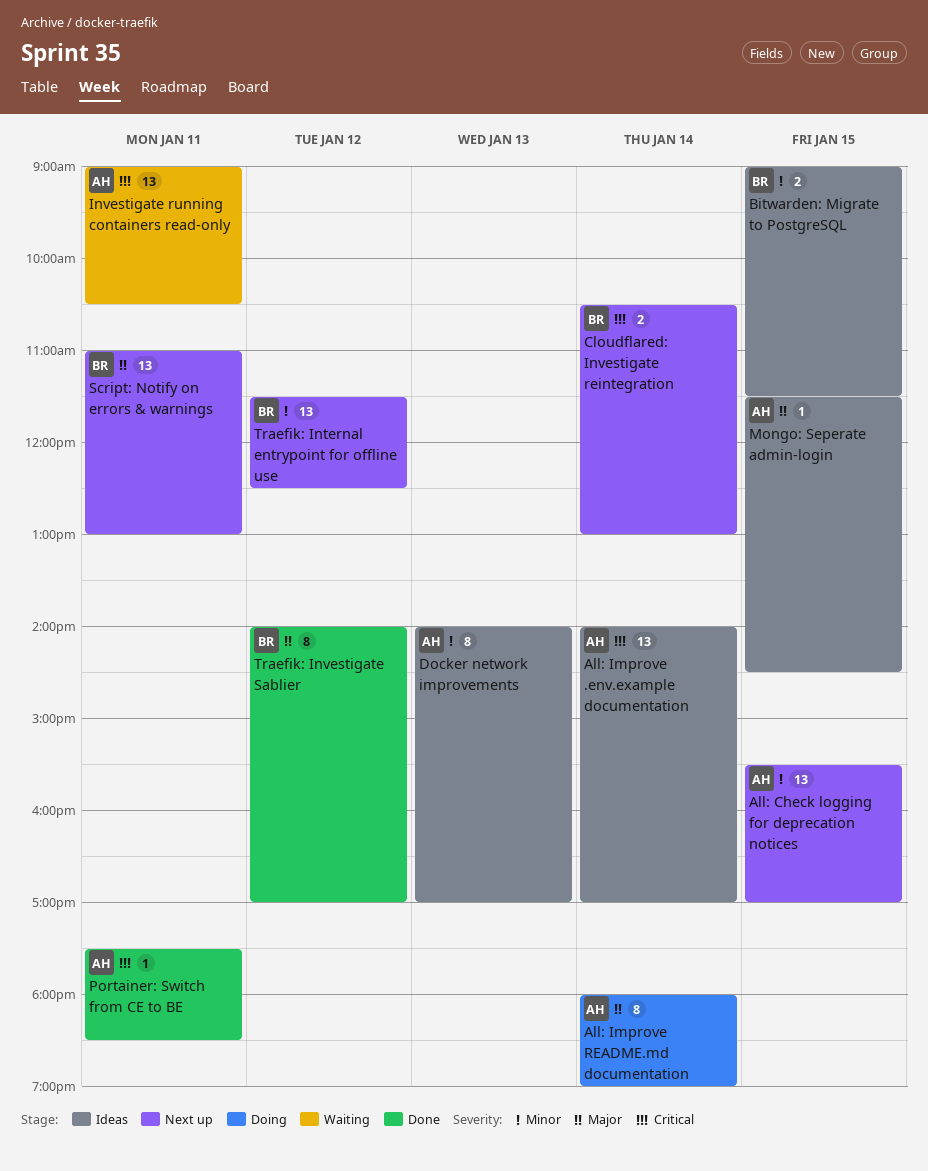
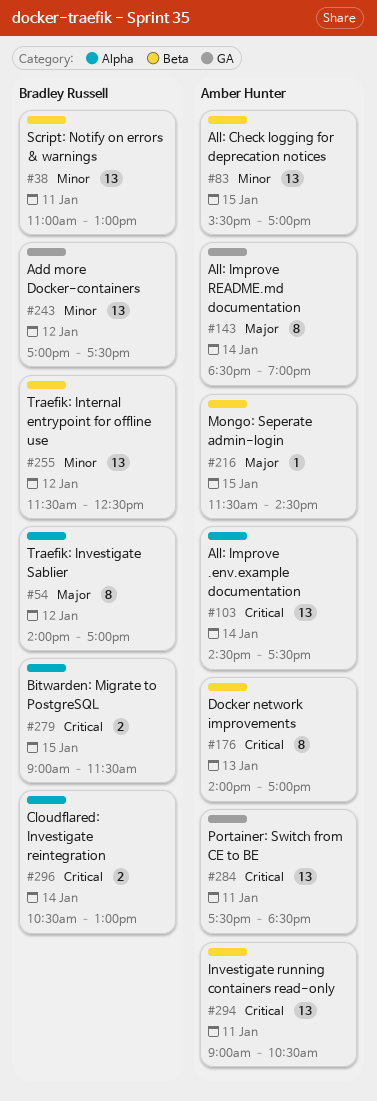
Add more Docker-containers: none -> present
All: Improve .env.example documentation, begins: 14:00 -> 14:30
All: Improve .env.example documentation, ends: 17:00 -> 17:30
All: Improve README.md documentation, begins: 18:00 -> 18:30
Bitwarden: Migrate to PostgreSQL, priority: Minor -> Critical
Docker network improvements, priority: Minor -> Critical
Portainer: Switch from CE to BE, estimate: 1 -> 13
Script: Notify on errors & warnings, priority: Major -> Minor

